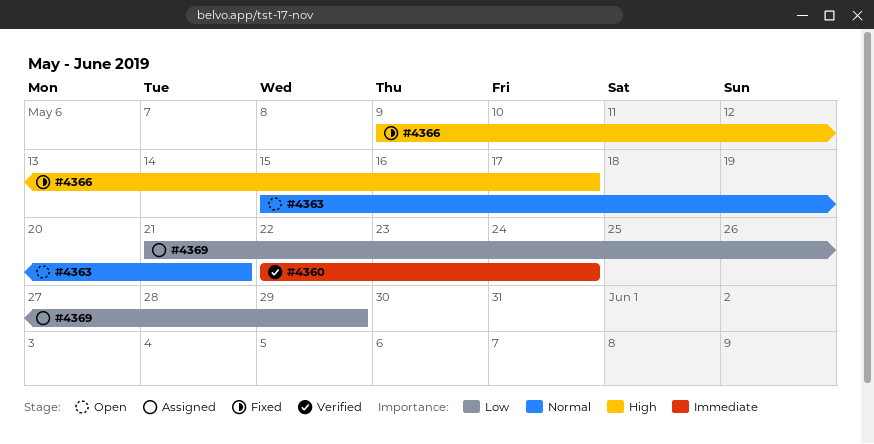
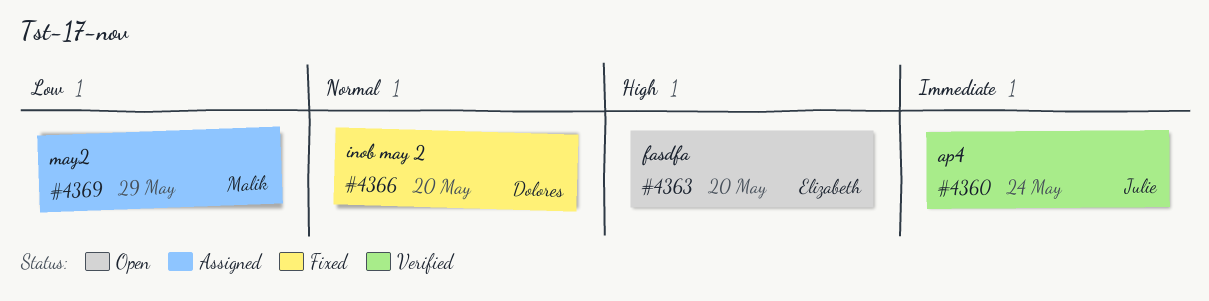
#4363, priority: Normal -> High
#4363, due: May 21 -> May 20
#4366, priority: High -> Normal
#4366, due: May 17 -> May 20

